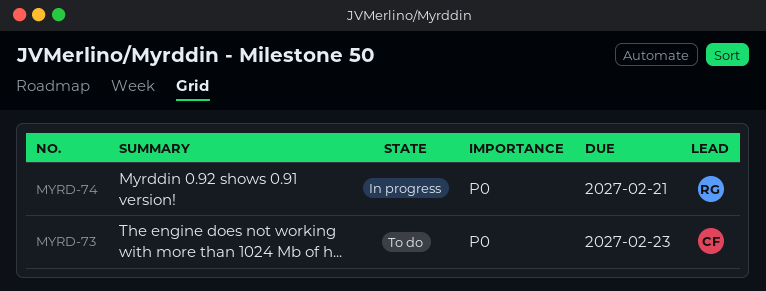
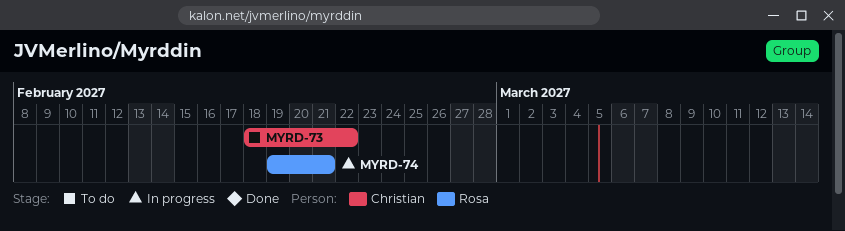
MYRD-73, due: Feb 23 -> Feb 22

